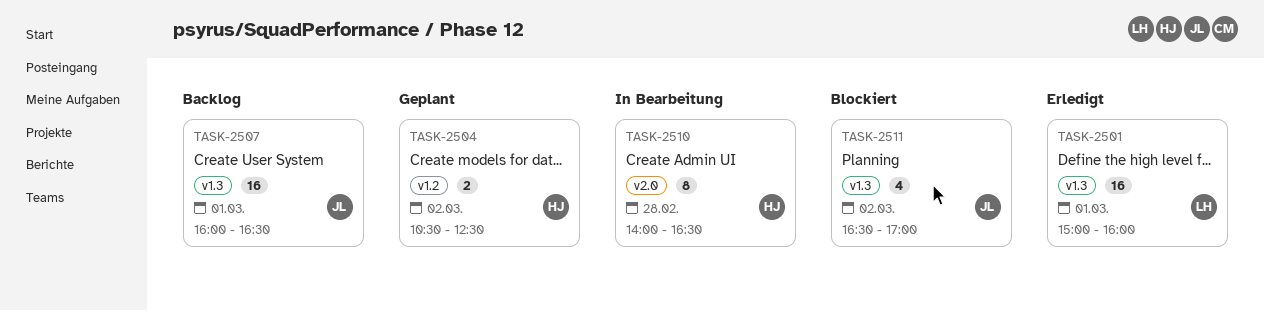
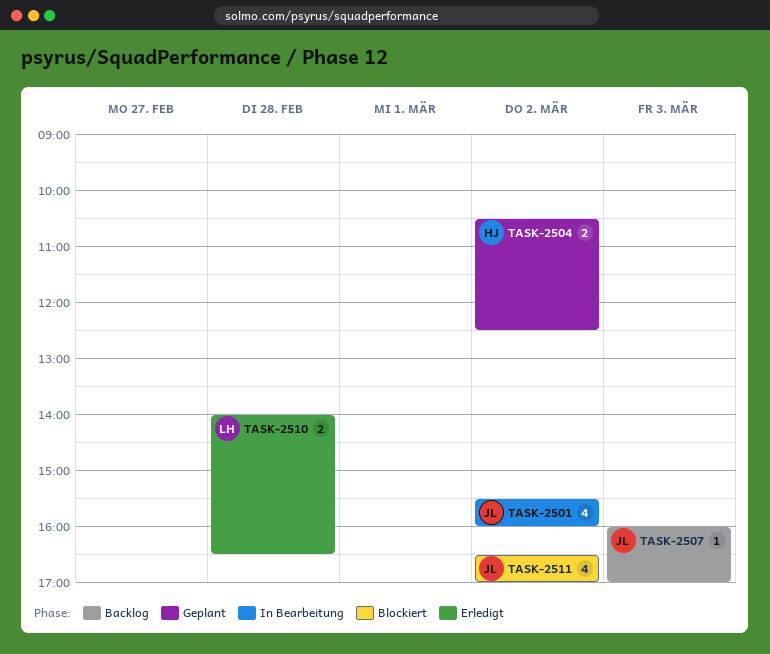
TASK-2501, status: Erledigt -> In Bearbeitung
TASK-2501, owner: LH -> JL
TASK-2501, estimate: 16 -> 4
TASK-2501, day: Mar 1 -> Mar 2
TASK-2501, begins: 15:00 -> 15:30
TASK-2507, estimate: 16 -> 1
TASK-2507, day: Mar 1 -> Mar 3
TASK-2507, ends: 16:30 -> 17:00
TASK-2510, status: In Bearbeitung -> Erledigt
TASK-2510, owner: HJ -> LH
TASK-2510, estimate: 8 -> 2

